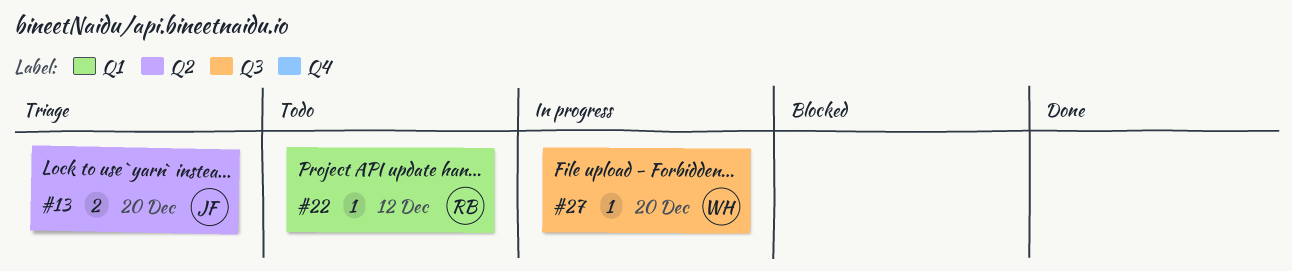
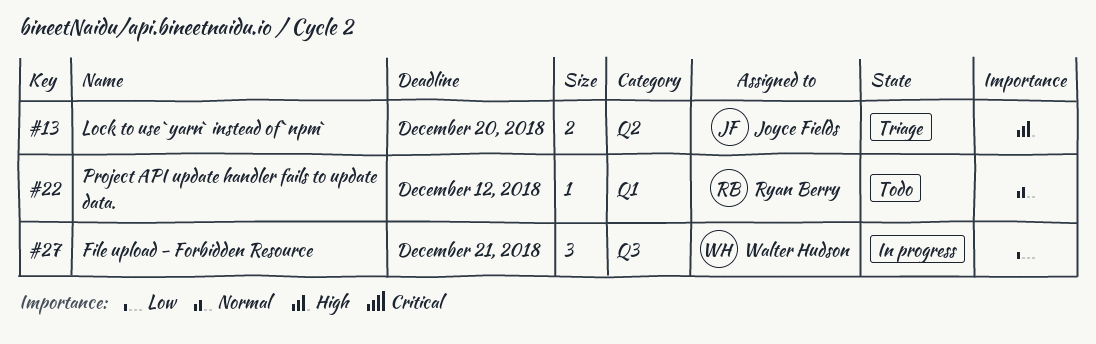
#27, estimate: 1 -> 3
#27, due: Dec 20 -> Dec 21

